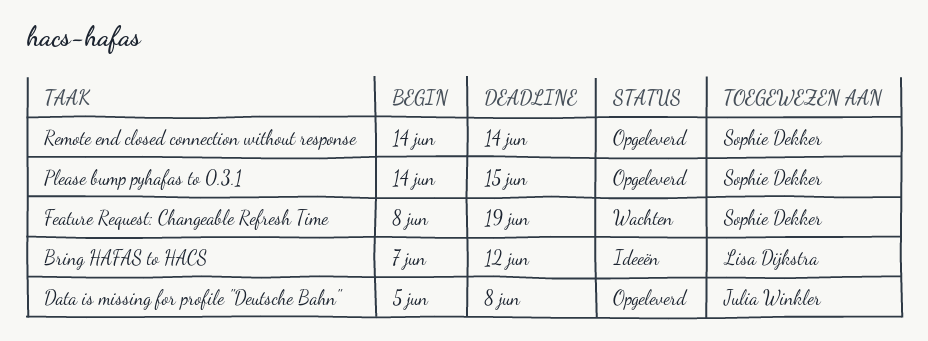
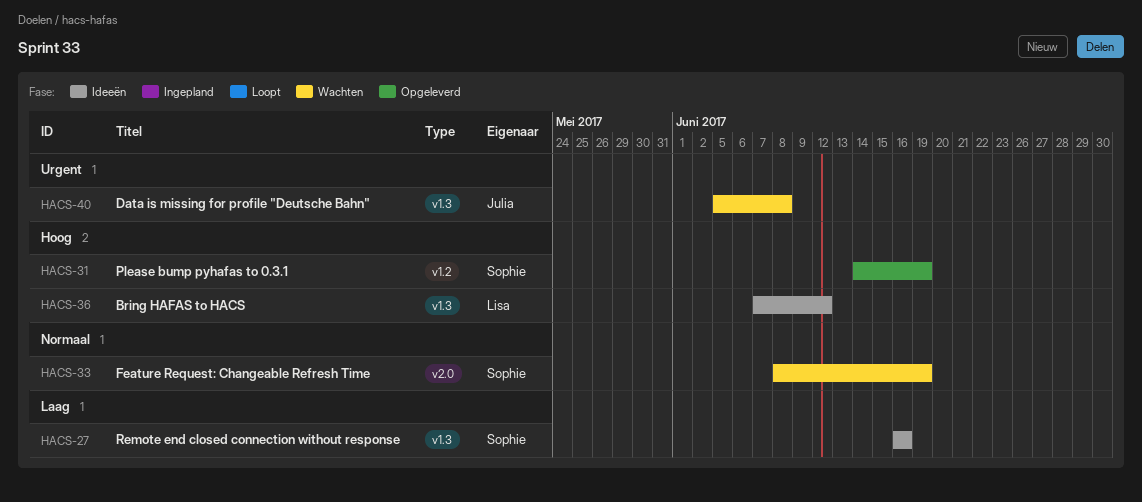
Data is missing for profile "Deutsche Bahn", status: Opgeleverd -> Wachten
Please bump pyhafas to 0.3.1, due: Jun 15 -> Jun 19
Remote end closed connection without response, status: Opgeleverd -> Ideeën
Remote end closed connection without response, start: Jun 14 -> Jun 16
Remote end closed connection without response, due: Jun 14 -> Jun 16

